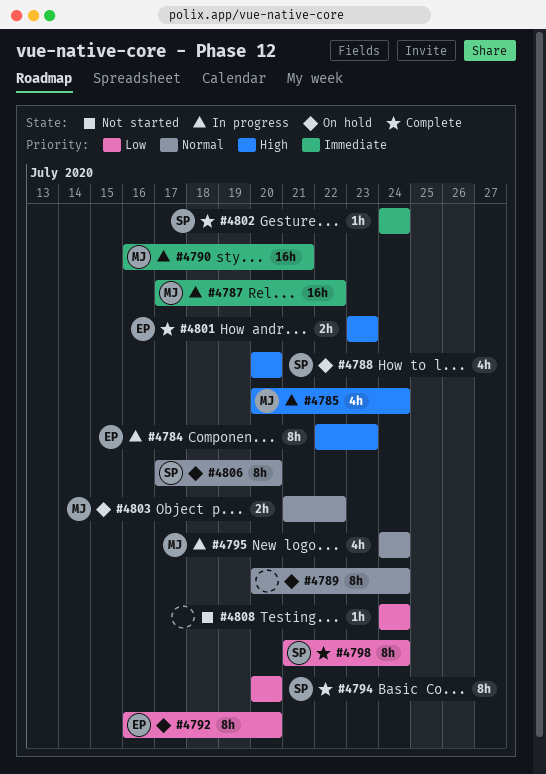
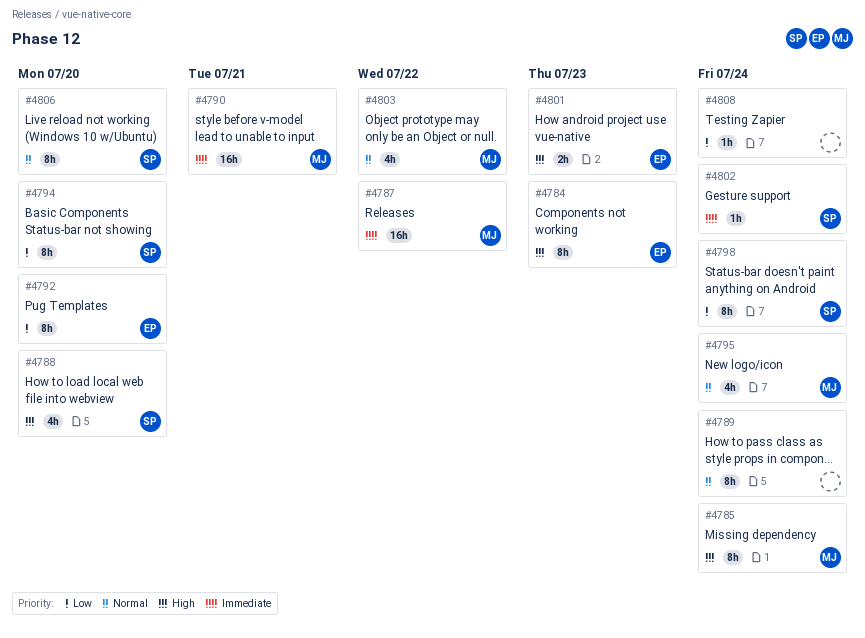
#4785, estimate: 4h -> 8h
#4803, estimate: 2h -> 4h

